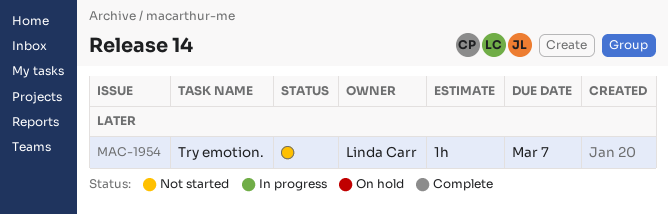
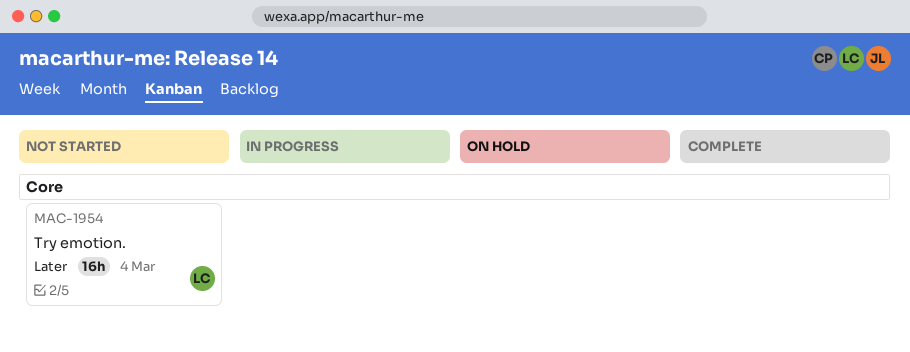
MAC-1954, estimate: 1h -> 16h
MAC-1954, due: Mar 7 -> Mar 4

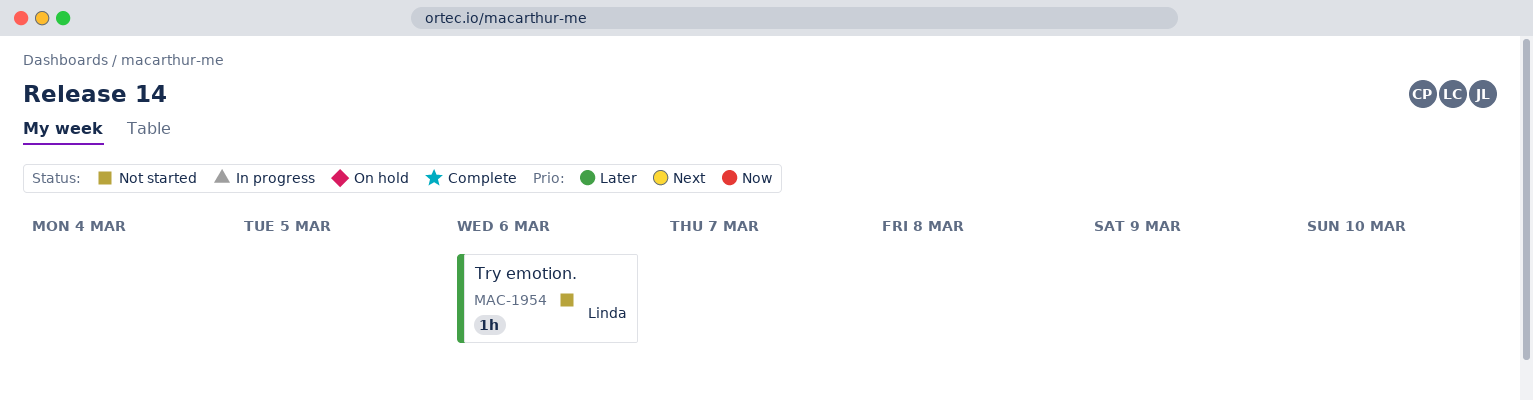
MAC-1954, estimate: 16h -> 1h
MAC-1954, due: Mar 4 -> Mar 6

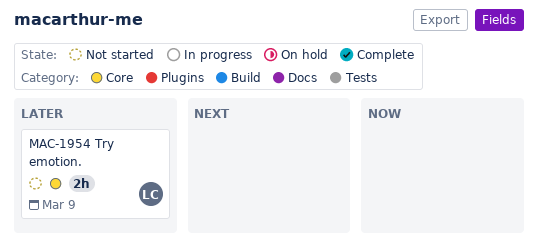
MAC-1954, estimate: 1h -> 2h
MAC-1954, due: Mar 6 -> Mar 9

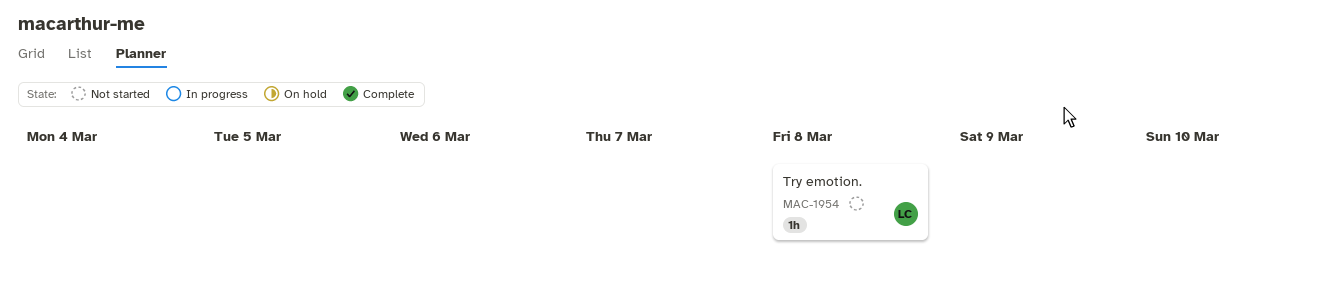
MAC-1954, estimate: 2h -> 1h
MAC-1954, due: Mar 9 -> Mar 8

